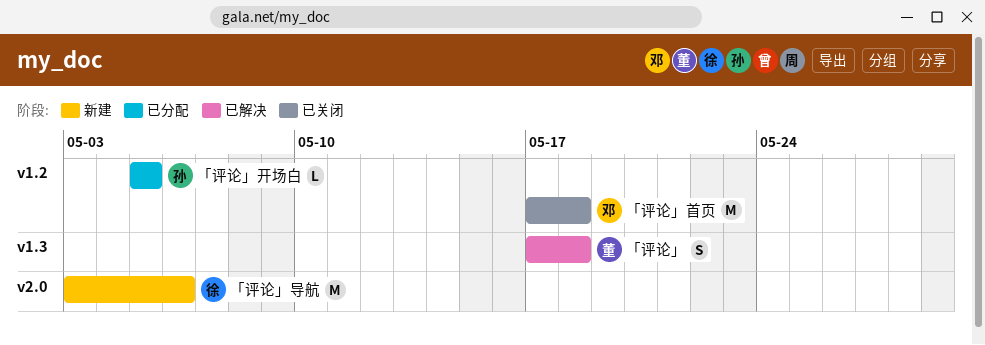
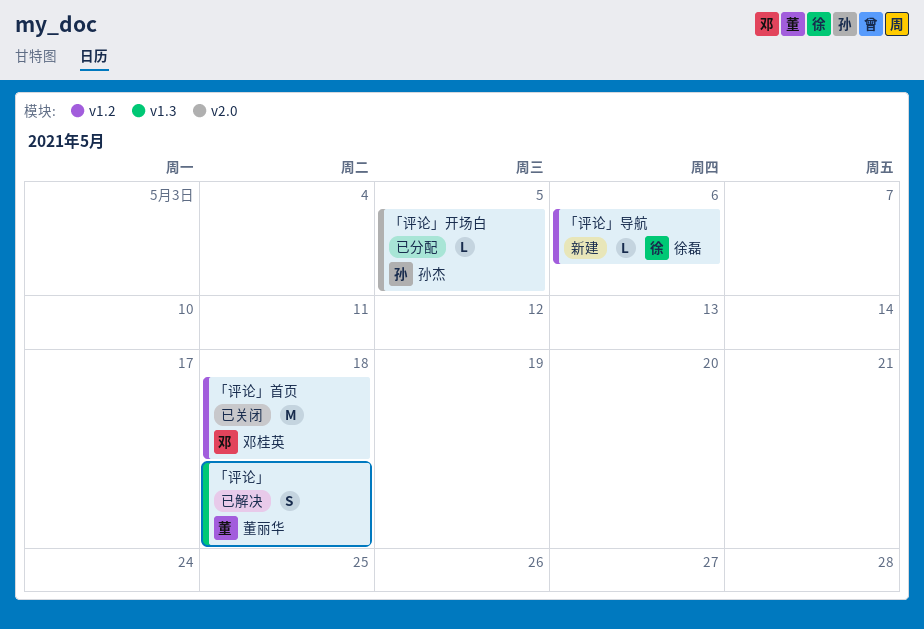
「评论」导航, label: v2.0 -> v1.2
「评论」导航, estimate: M -> L
「评论」开场白, label: v1.2 -> v2.0

